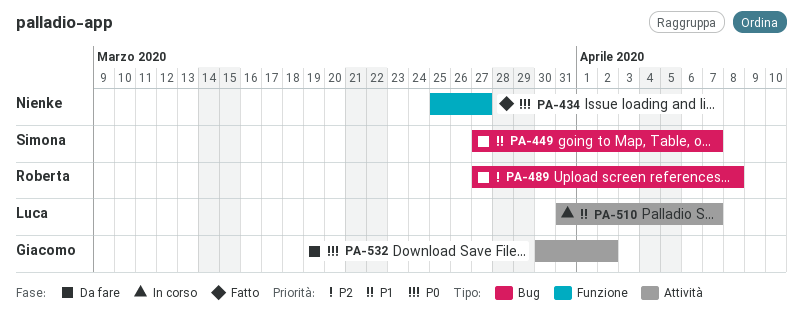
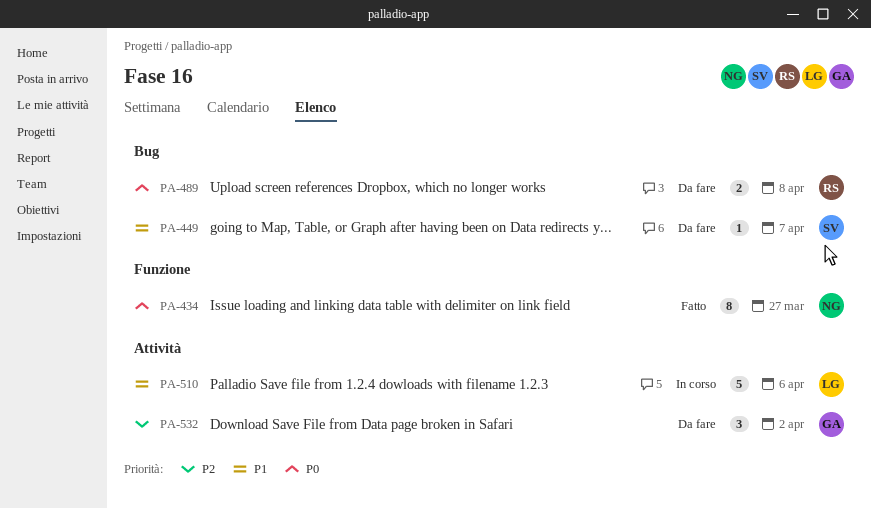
PA-489, priority: P2 -> P0
PA-510, due: Apr 7 -> Apr 6
PA-532, priority: P0 -> P2

